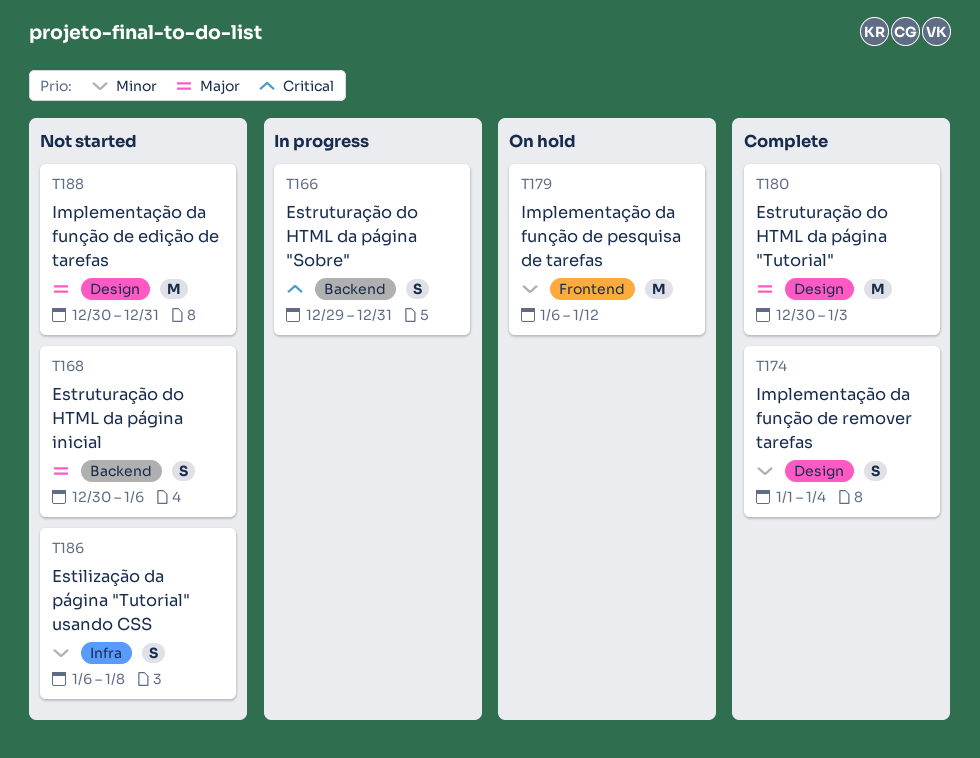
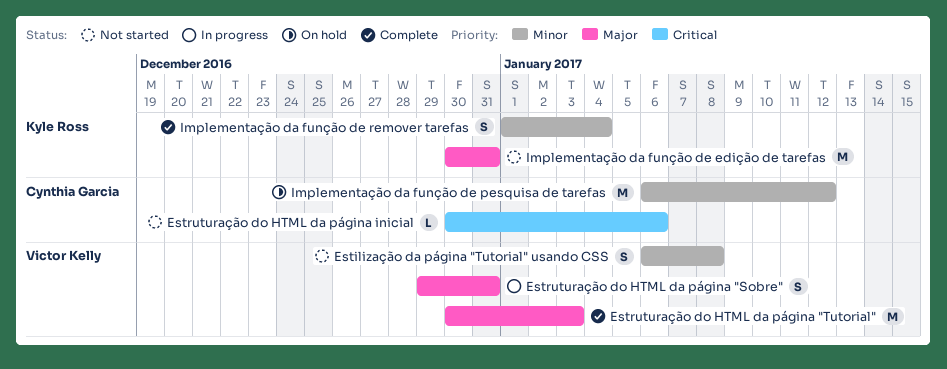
Estruturação do HTML da página "Sobre", priority: Critical -> Major
Estruturação do HTML da página inicial, priority: Major -> Critical
Estruturação do HTML da página inicial, estimate: S -> L

